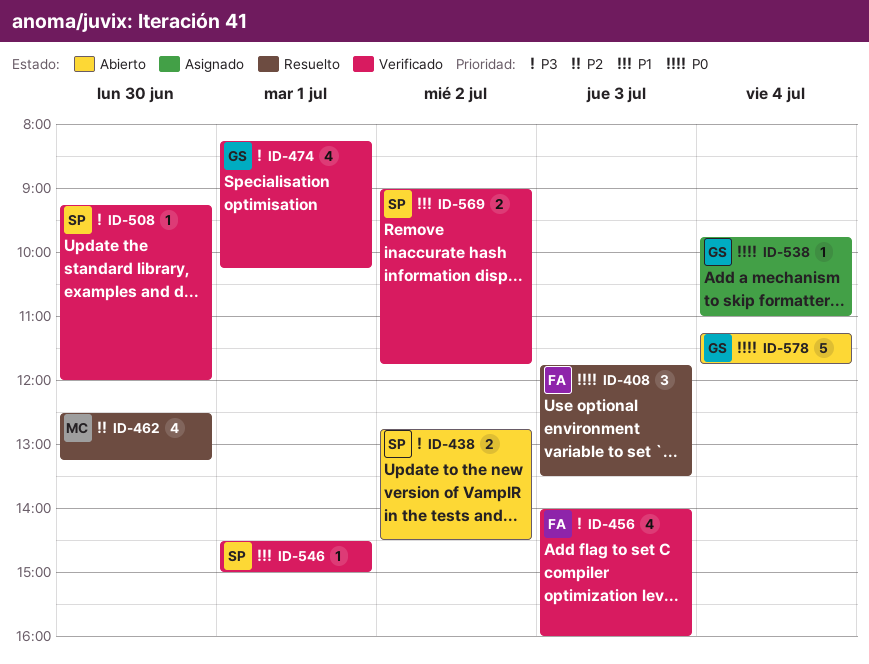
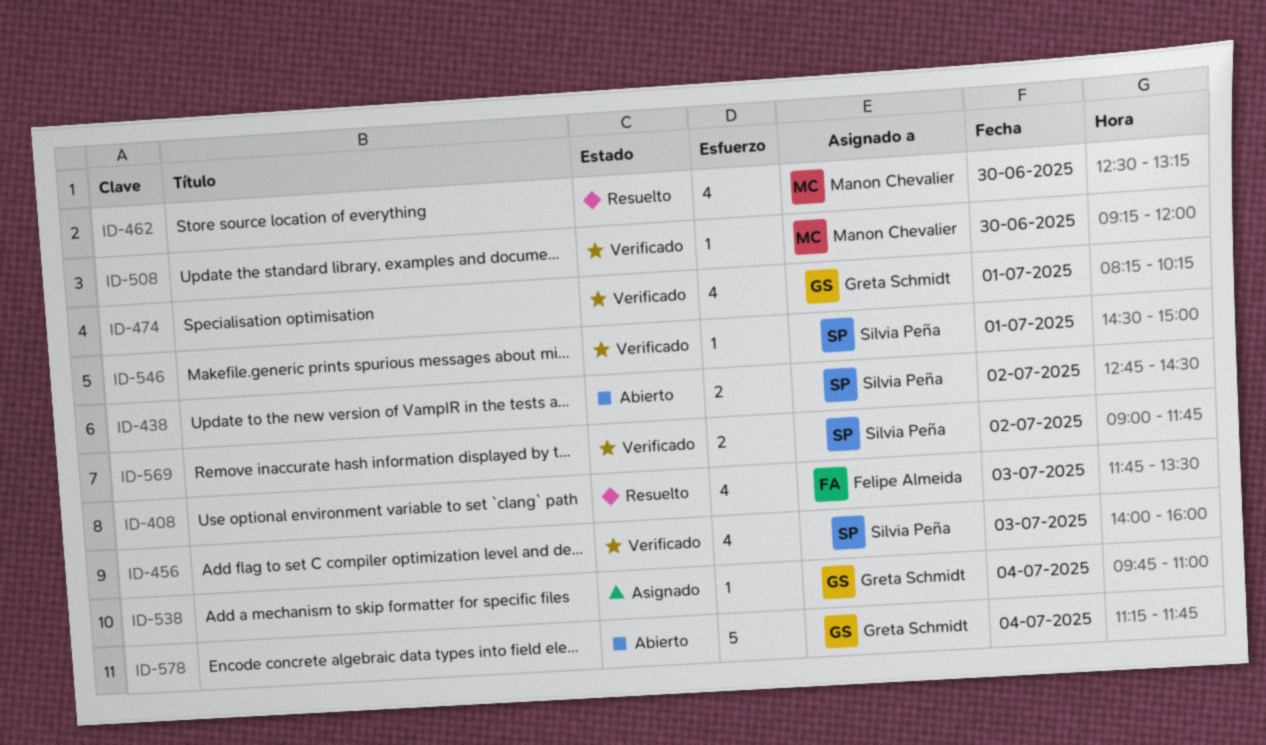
ID-408, estimate: 3 -> 4
ID-456, owner: Felipe Almeida -> Silvia Peña
ID-508, owner: Silvia Peña -> Manon Chevalier

